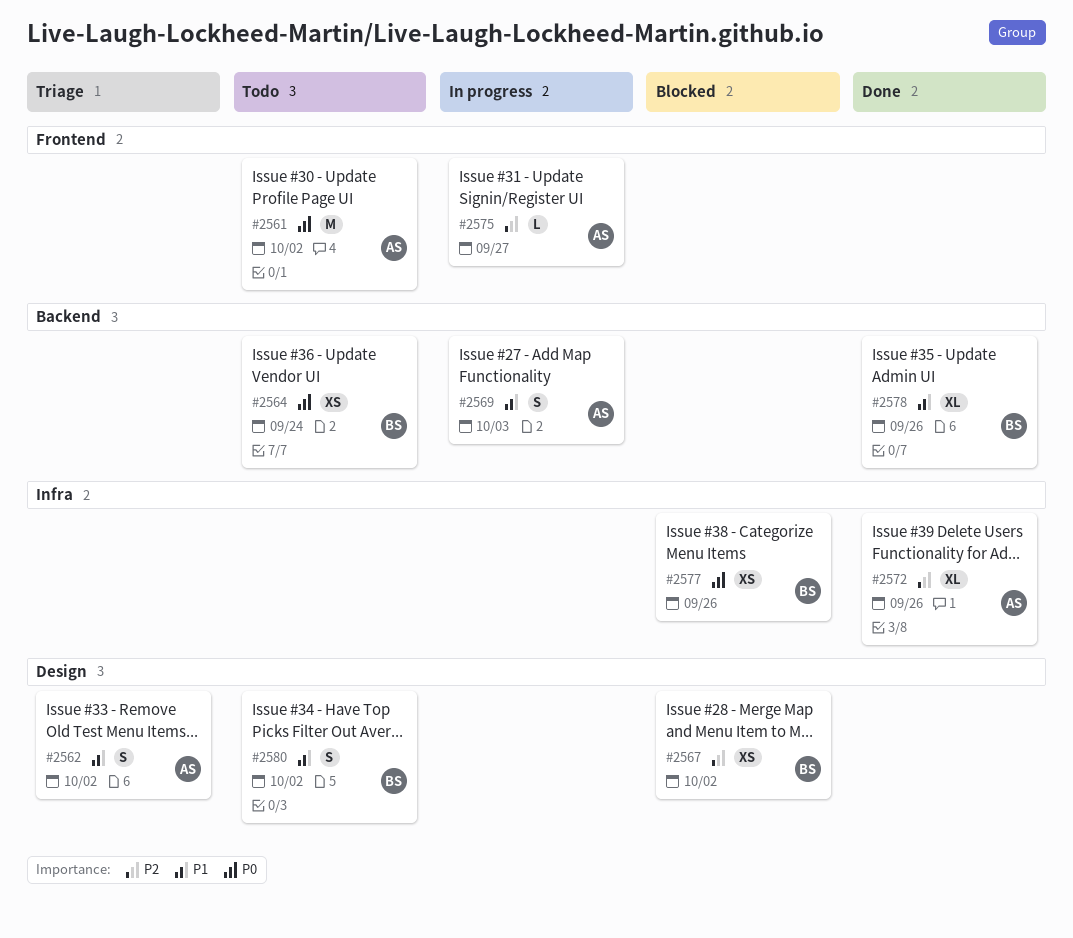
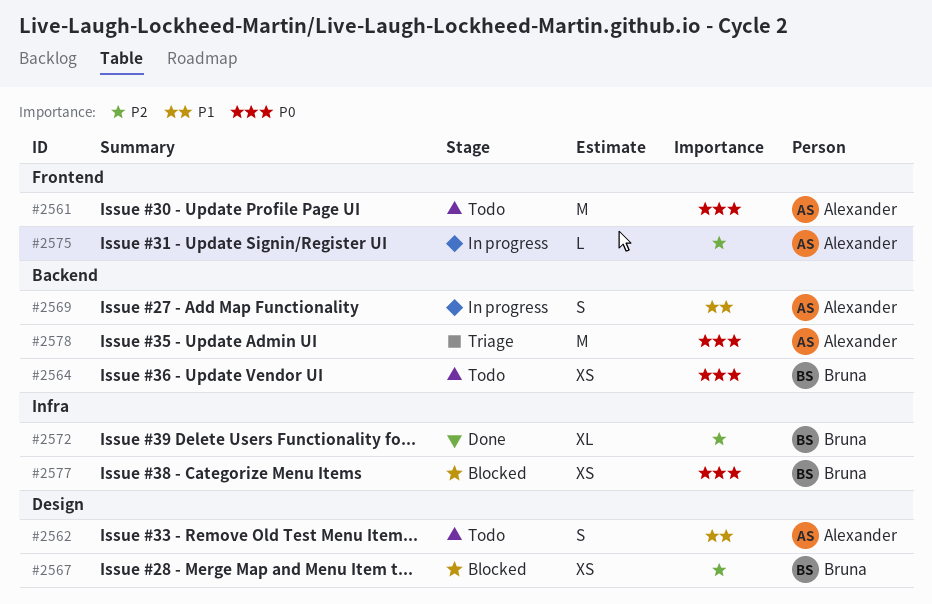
#2562, status: Triage -> Todo
#2572, owner: Alexander -> Bruna
#2578, status: Done -> Triage
#2578, owner: Bruna -> Alexander
#2578, priority: P1 -> P0
#2578, estimate: XL -> M
#2580: present -> none

